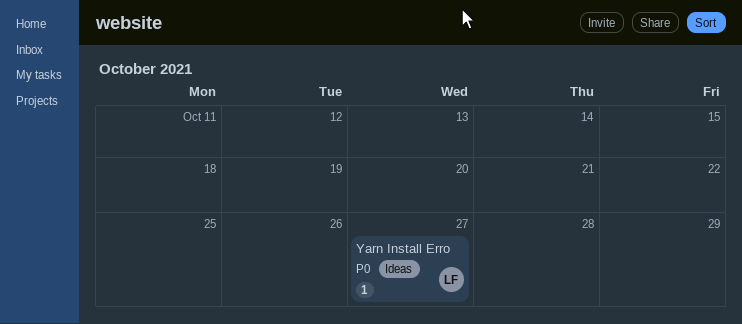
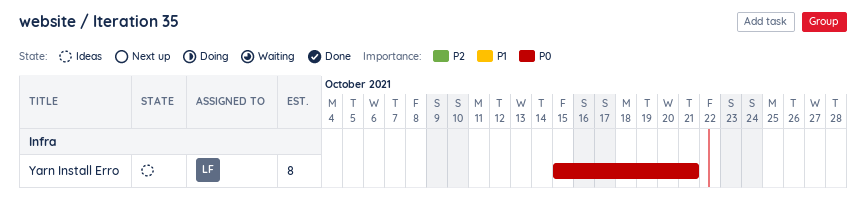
Yarn Install Erro, estimate: 1 -> 8
Yarn Install Erro, due: Oct 27 -> Oct 21

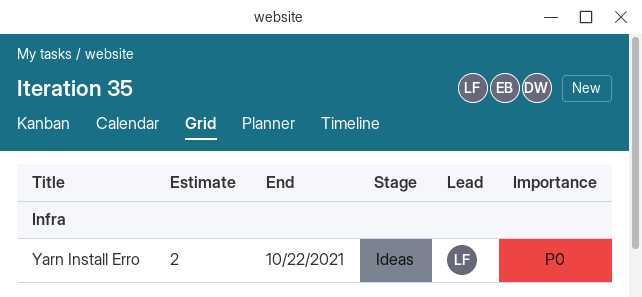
Yarn Install Erro, estimate: 8 -> 2
Yarn Install Erro, due: Oct 21 -> Oct 22

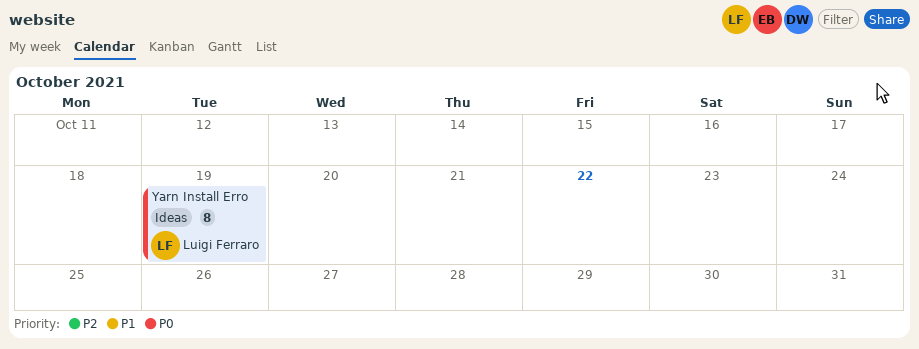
Yarn Install Erro, estimate: 2 -> 8
Yarn Install Erro, due: Oct 22 -> Oct 19

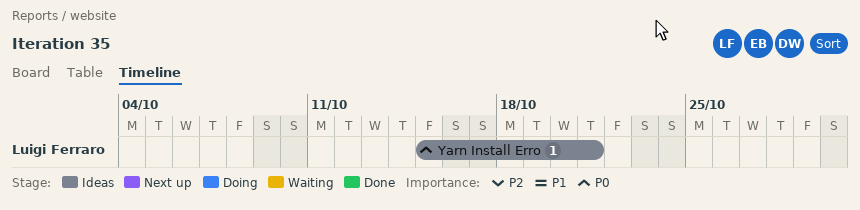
Yarn Install Erro, estimate: 8 -> 1
Yarn Install Erro, due: Oct 19 -> Oct 21

